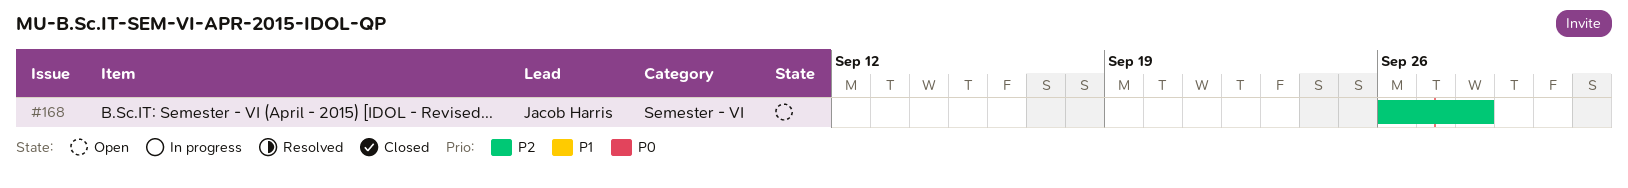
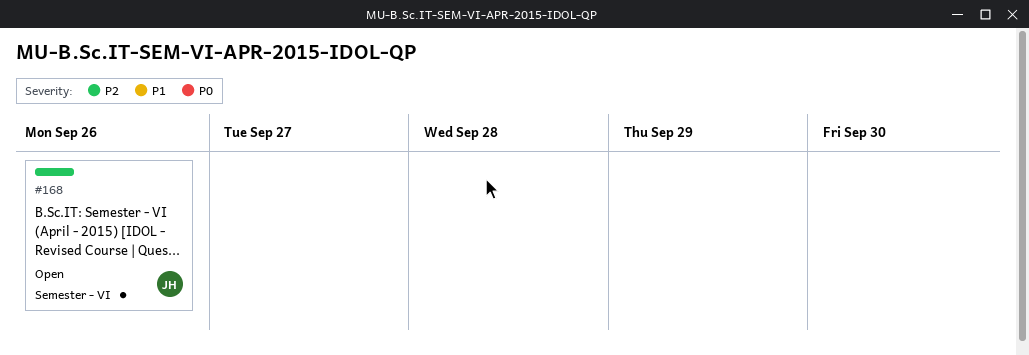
#168, due: Sep 28 -> Sep 26

